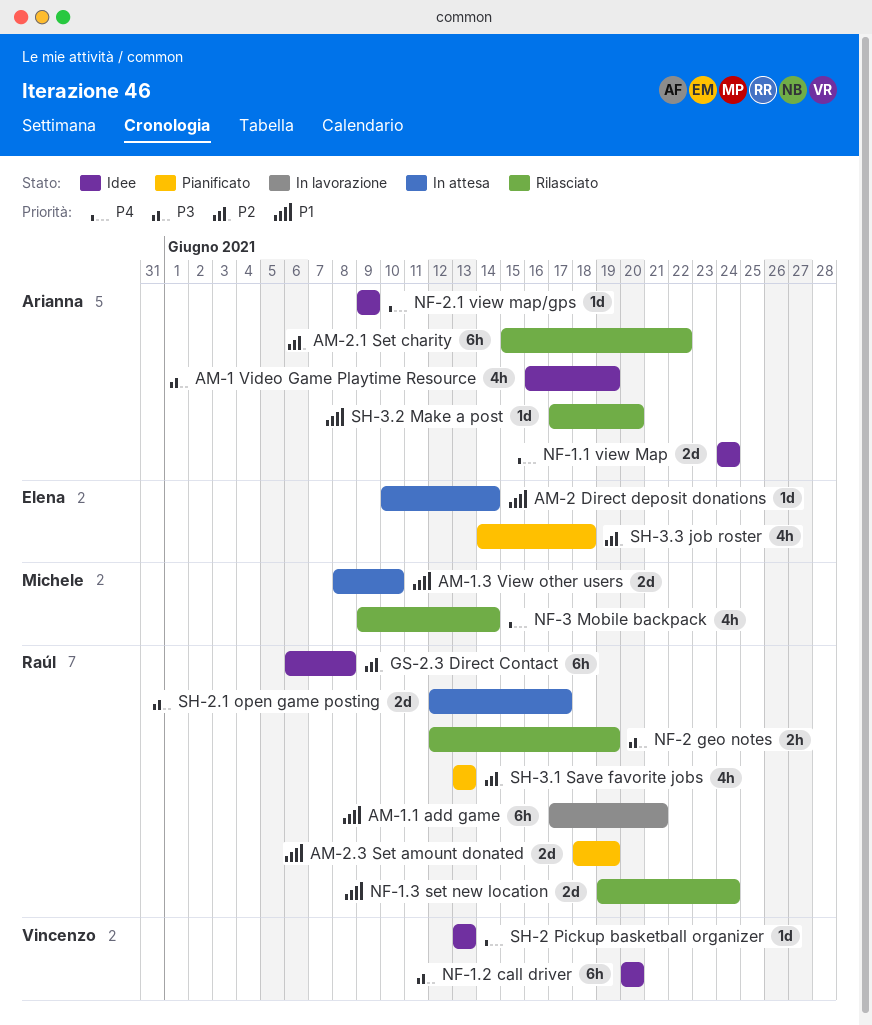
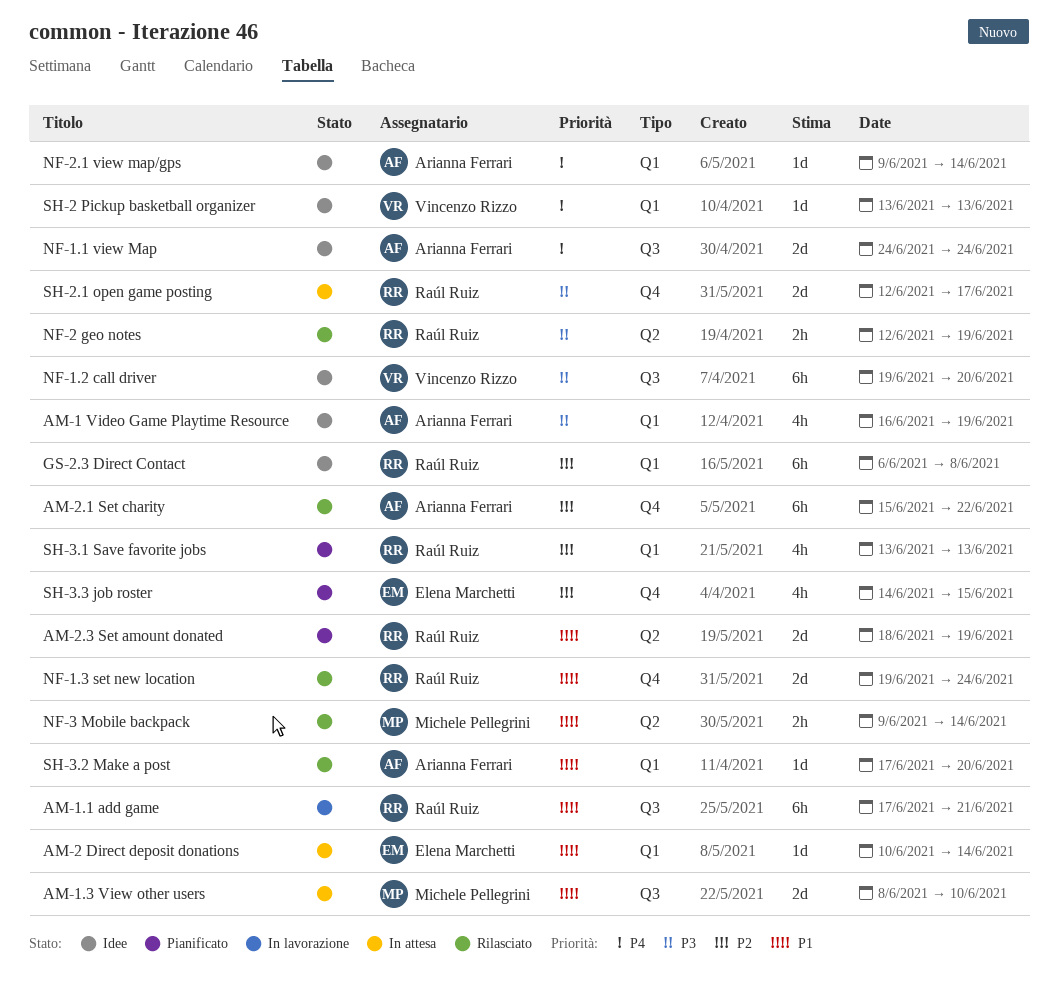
NF-1.2 call driver, start: Jun 20 -> Jun 19
NF-2.1 view map/gps, due: Jun 9 -> Jun 14
NF-3 Mobile backpack, priority: P4 -> P1
NF-3 Mobile backpack, estimate: 4h -> 2h
SH-3.3 job roster, due: Jun 18 -> Jun 15

